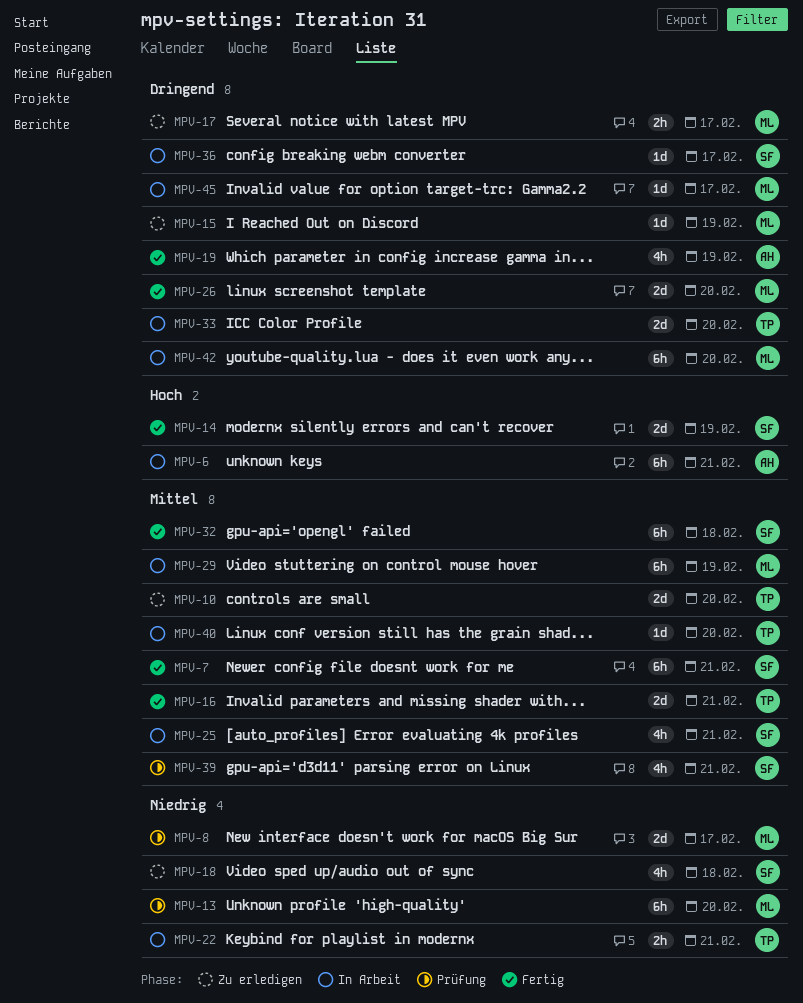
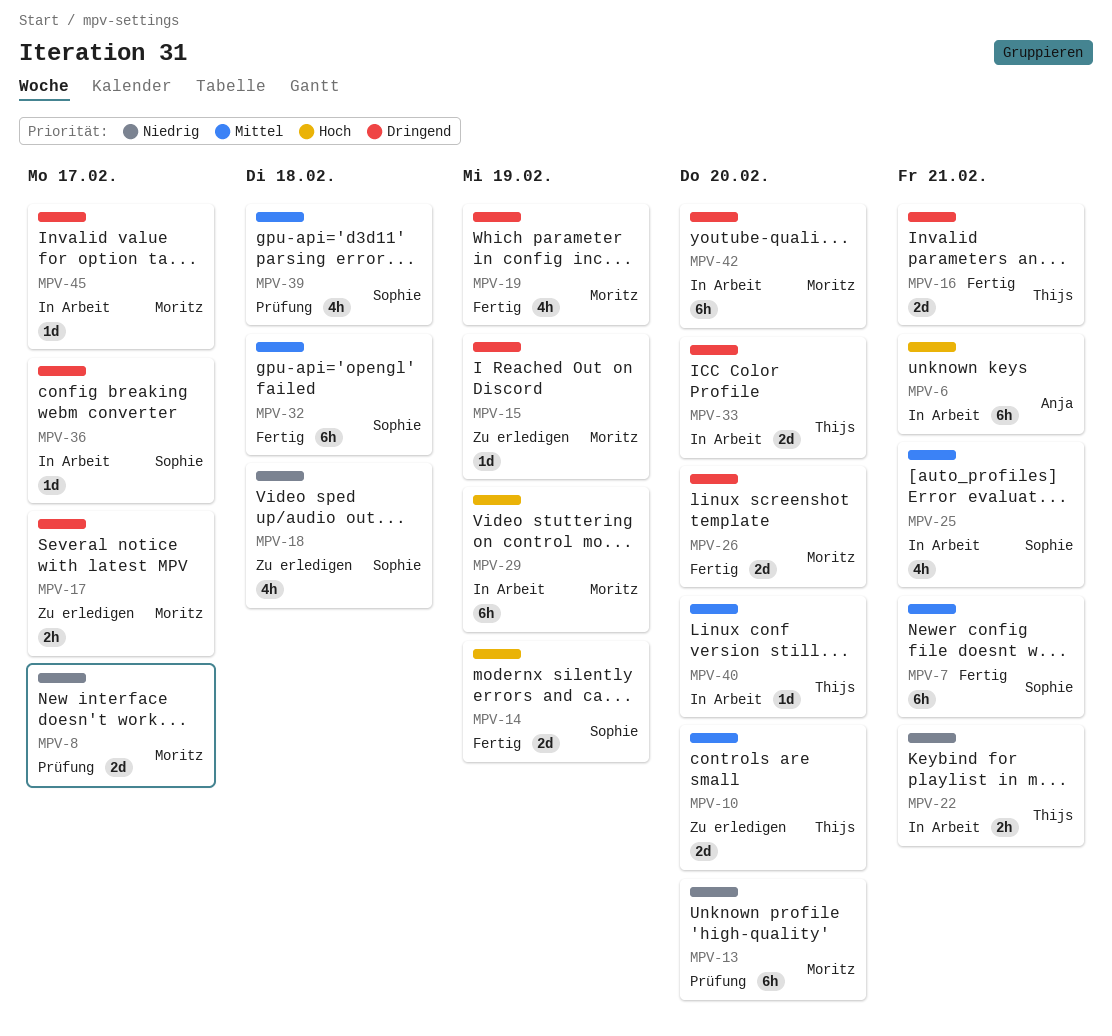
MPV-16, priority: Mittel -> Dringend
MPV-19, owner: Anja -> Moritz
MPV-29, priority: Mittel -> Hoch
MPV-39, due: Feb 21 -> Feb 18

